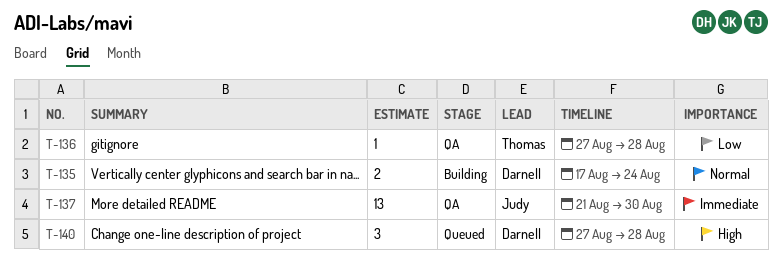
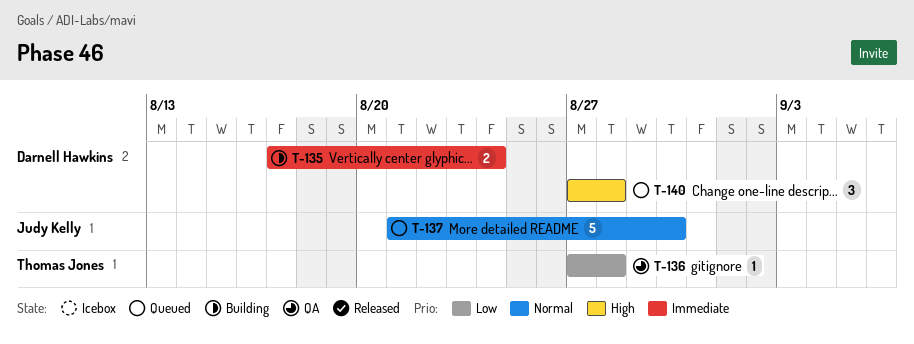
T-135, priority: Normal -> Immediate
T-137, status: QA -> Queued
T-137, priority: Immediate -> Normal
T-137, estimate: 13 -> 5

